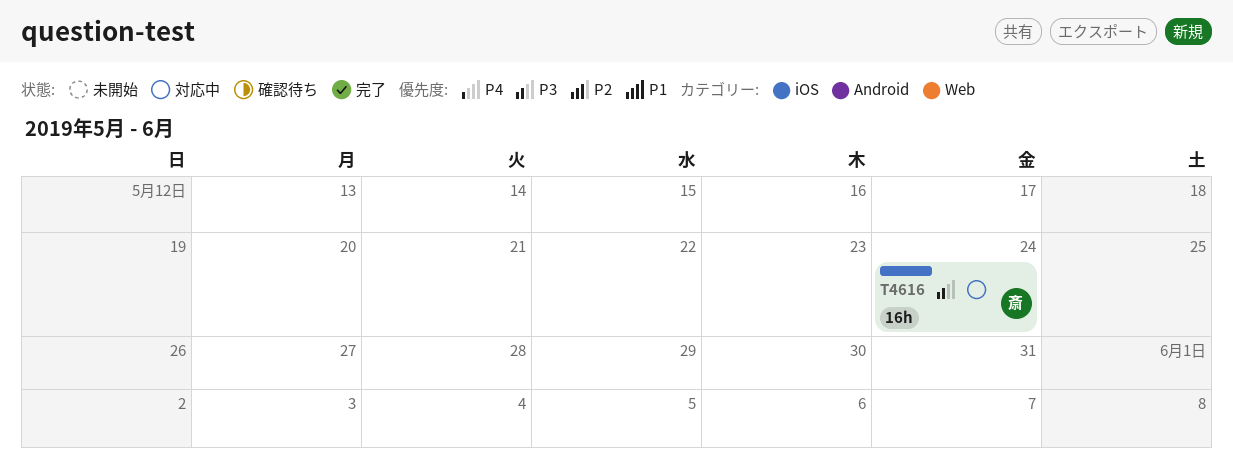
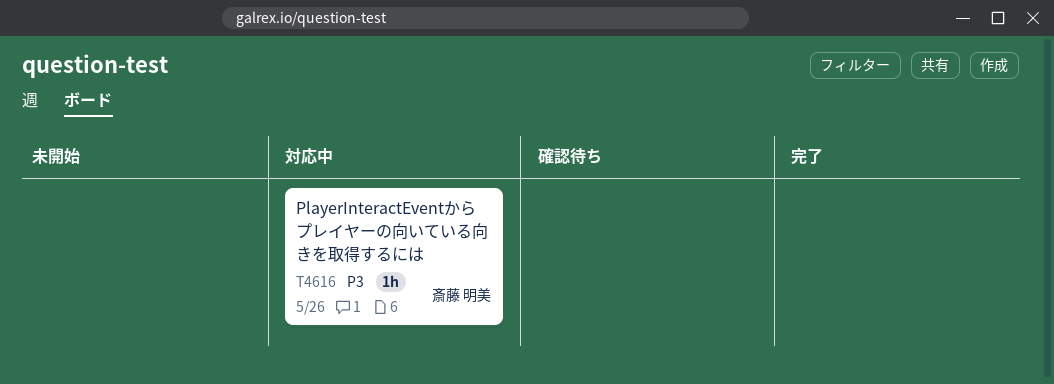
T4616, estimate: 16h -> 1h
T4616, due: May 24 -> May 26

